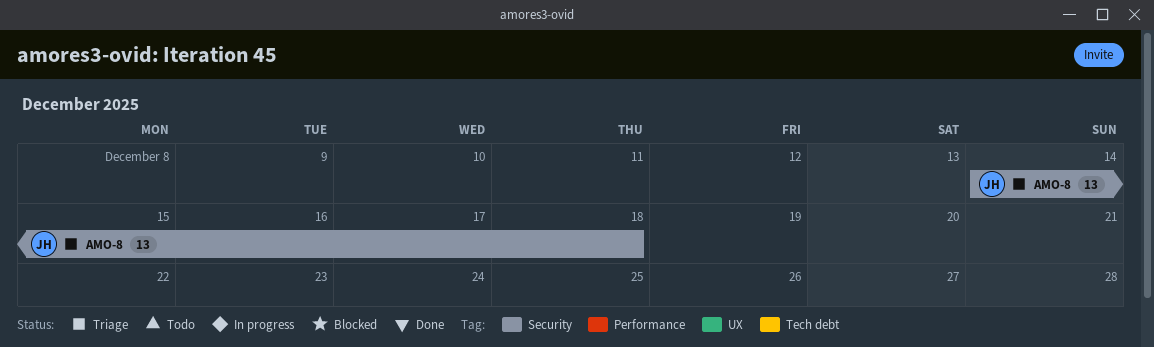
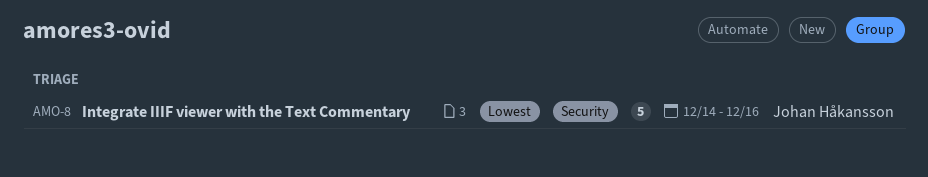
AMO-8, estimate: 13 -> 5
AMO-8, due: Dec 18 -> Dec 16

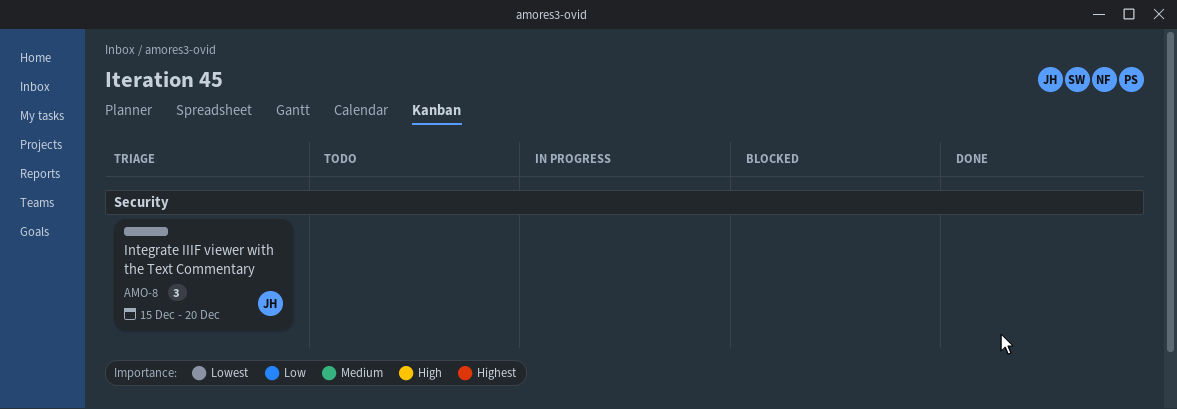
AMO-8, estimate: 5 -> 3
AMO-8, start: Dec 14 -> Dec 15
AMO-8, due: Dec 16 -> Dec 20

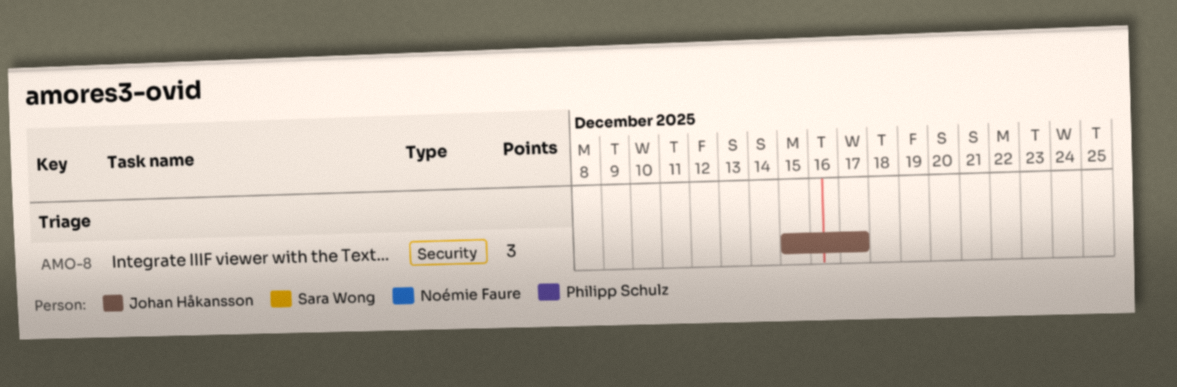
AMO-8, due: Dec 20 -> Dec 17

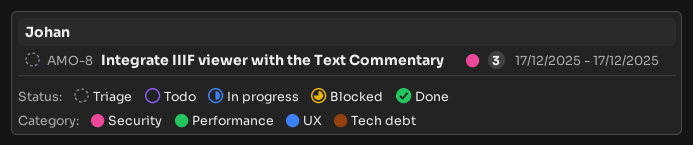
AMO-8, start: Dec 15 -> Dec 17

